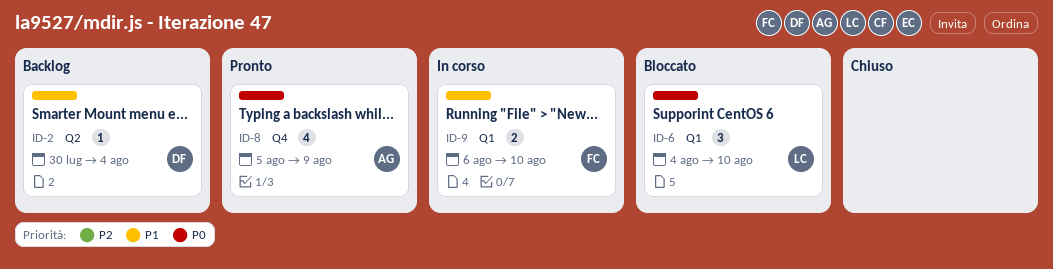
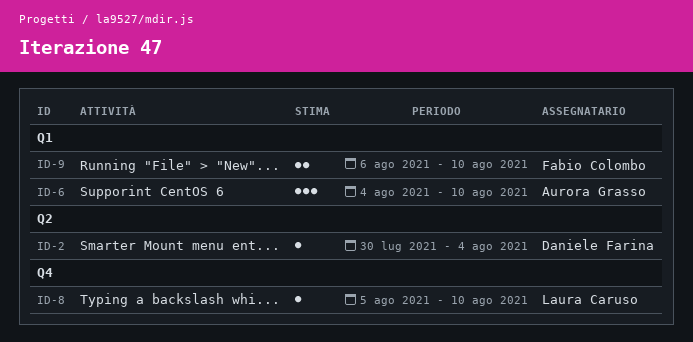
ID-6, owner: Laura Caruso -> Aurora Grasso
ID-8, owner: Aurora Grasso -> Laura Caruso
ID-8, estimate: 4 -> 1
ID-8, due: Aug 9 -> Aug 10

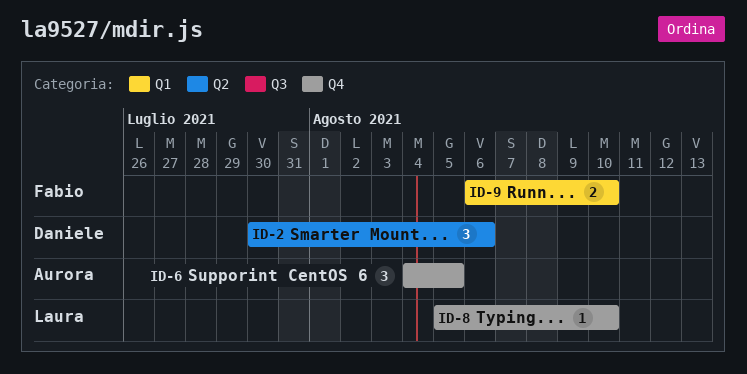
ID-2, estimate: 1 -> 3
ID-2, due: Aug 4 -> Aug 6
ID-6, label: Q1 -> Q4
ID-6, due: Aug 10 -> Aug 5

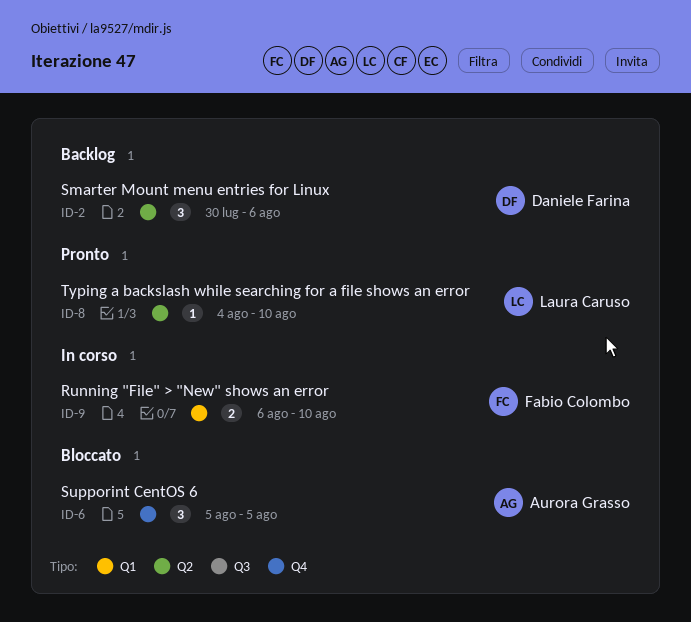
ID-6, start: Aug 4 -> Aug 5
ID-8, label: Q4 -> Q2
ID-8, start: Aug 5 -> Aug 4

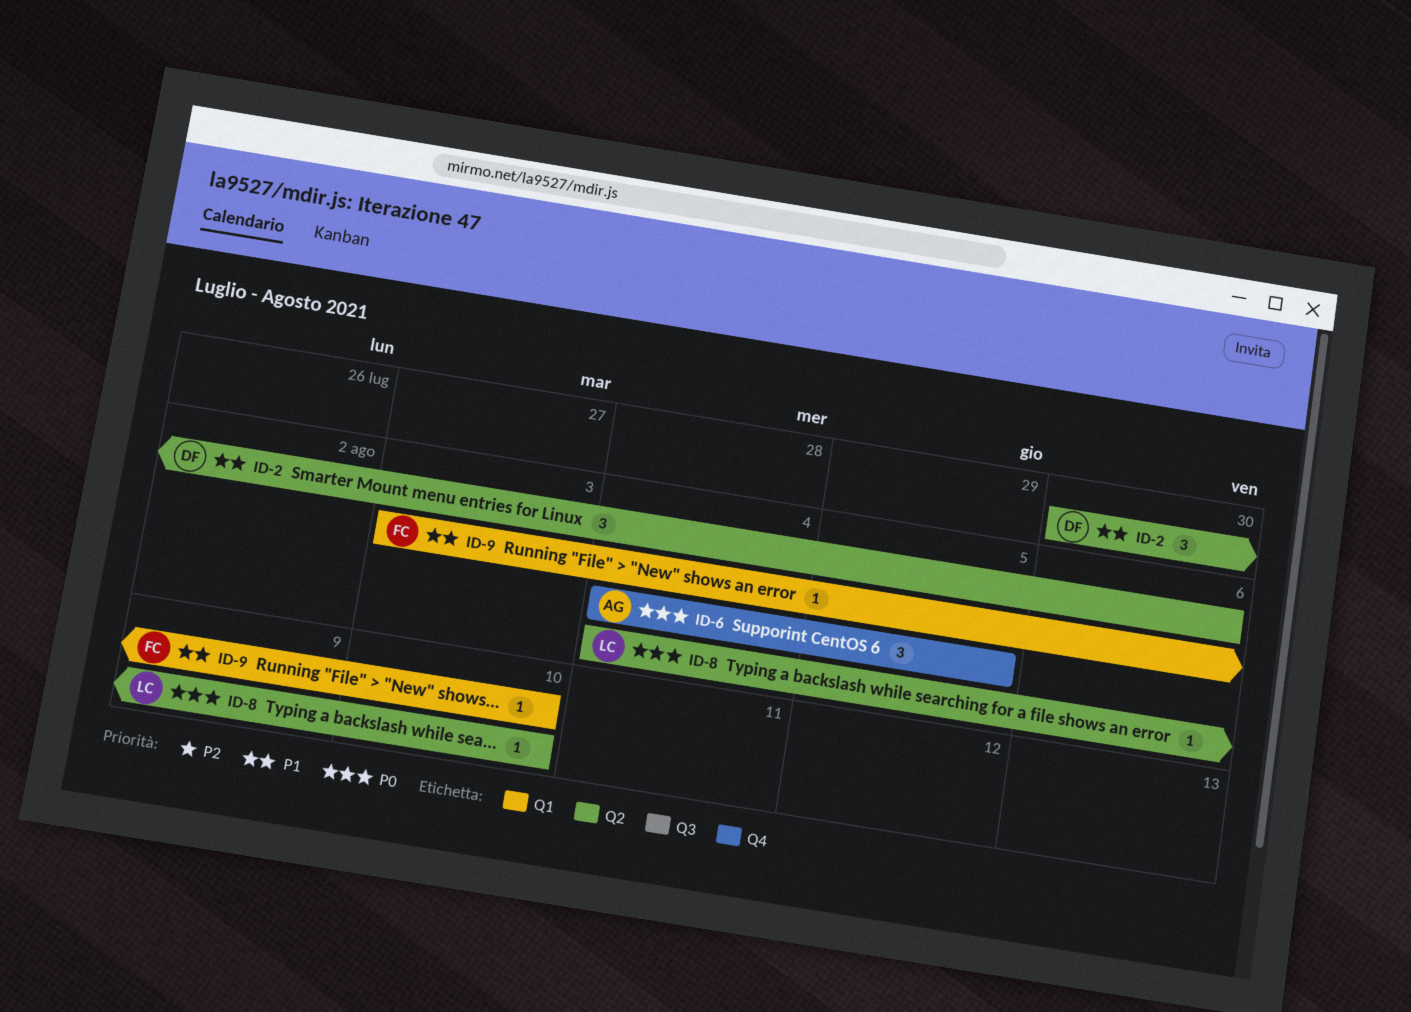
ID-6, start: Aug 5 -> Aug 4
ID-9, estimate: 2 -> 1
ID-9, start: Aug 6 -> Aug 3

